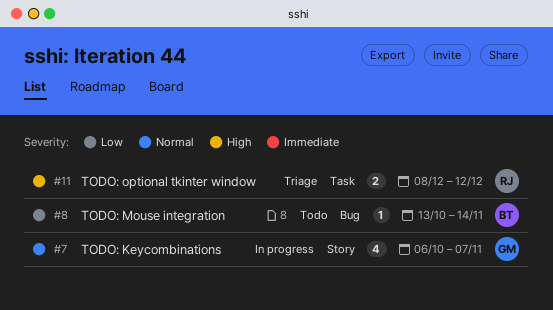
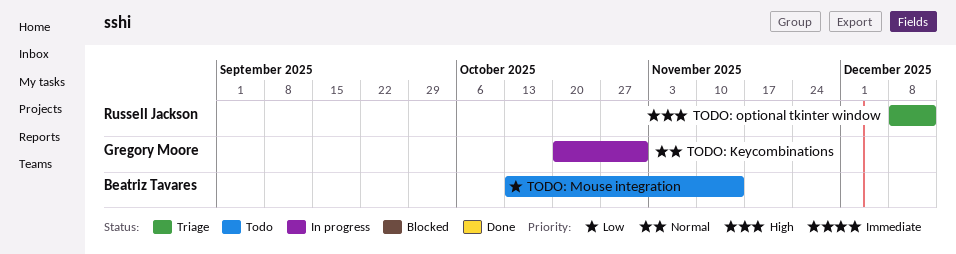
TODO: Keycombinations, start: Oct 6 -> Oct 20
TODO: Keycombinations, due: Nov 7 -> Oct 31

